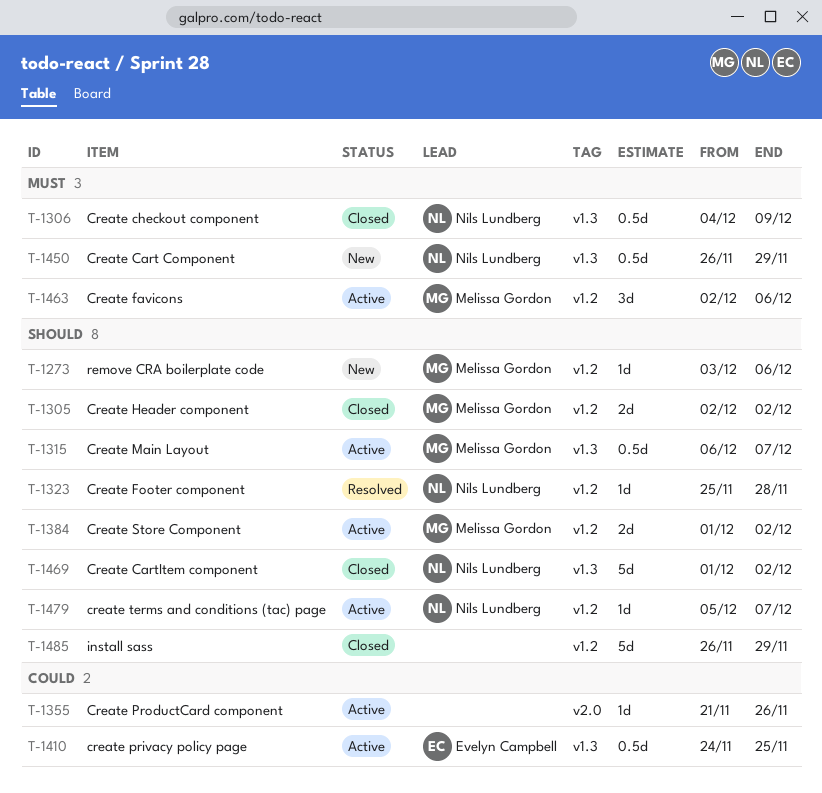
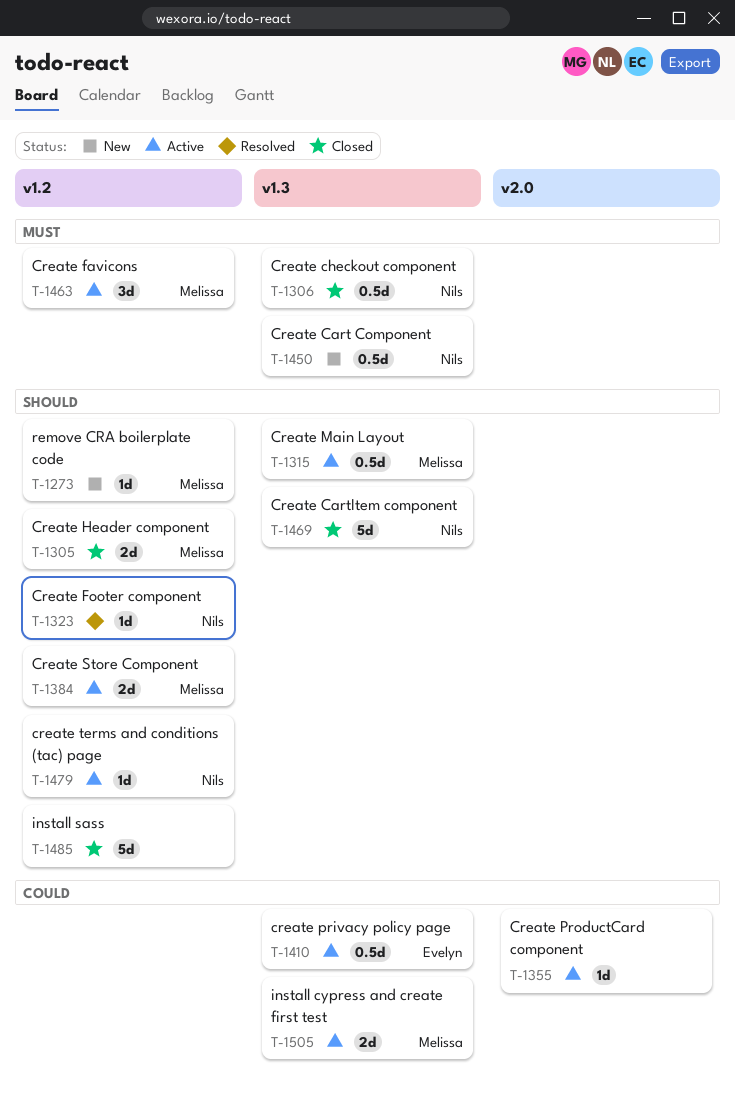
T-1505: none -> present

